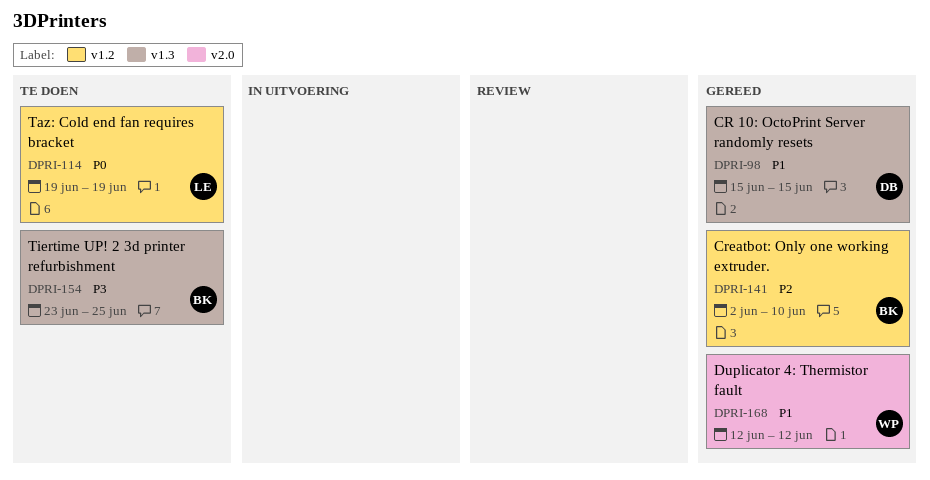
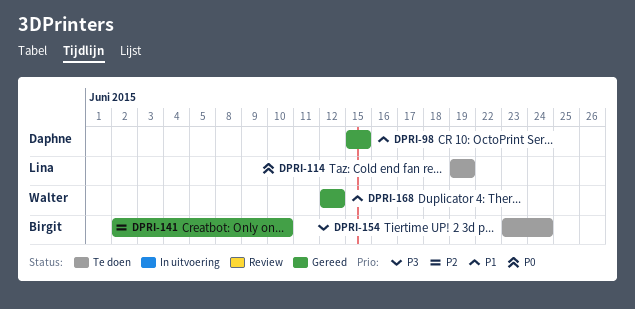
DPRI-154, due: Jun 25 -> Jun 24

